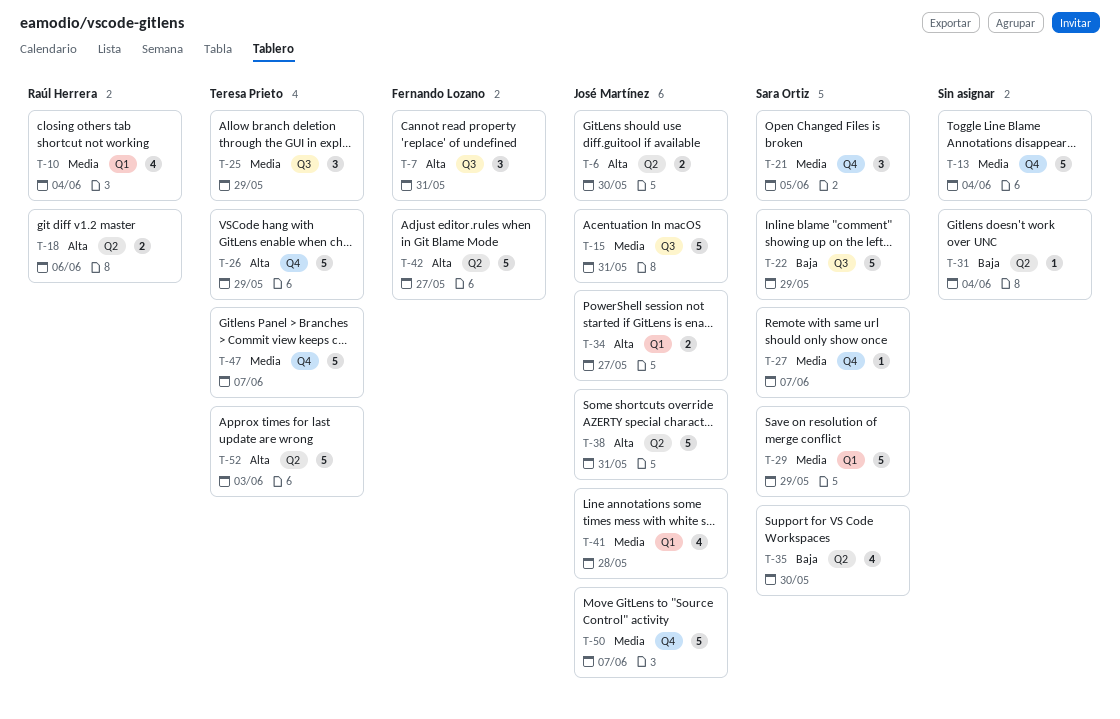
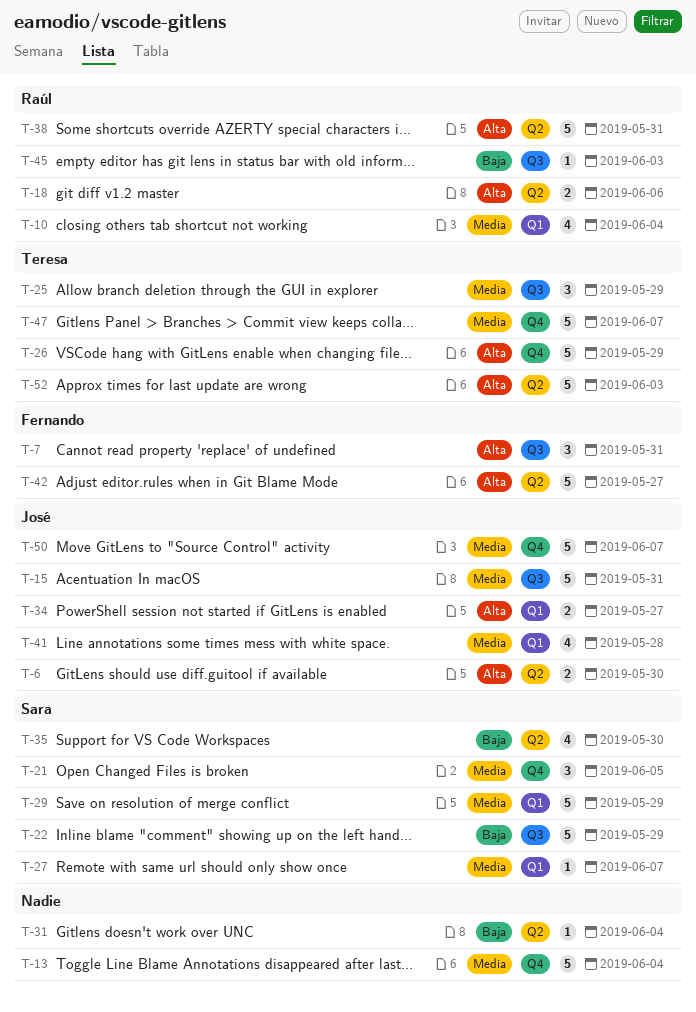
T-27, label: Q4 -> Q1
T-38, owner: José Martínez -> Raúl Herrera
T-45: none -> present

